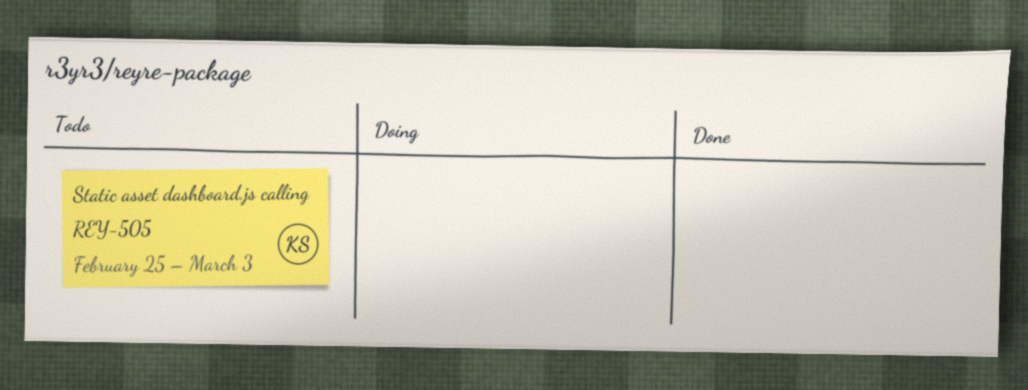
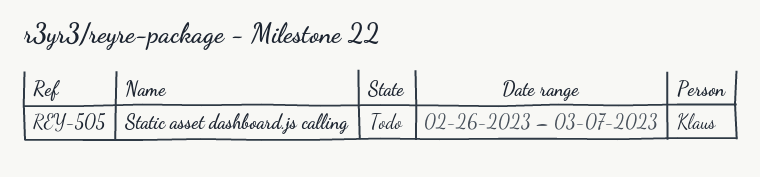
REY-505, start: Feb 25 -> Feb 26
REY-505, due: Mar 3 -> Mar 7

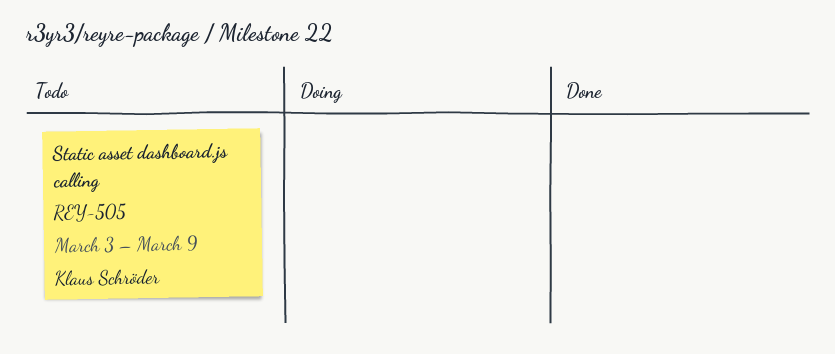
REY-505, start: Feb 26 -> Mar 3
REY-505, due: Mar 7 -> Mar 9

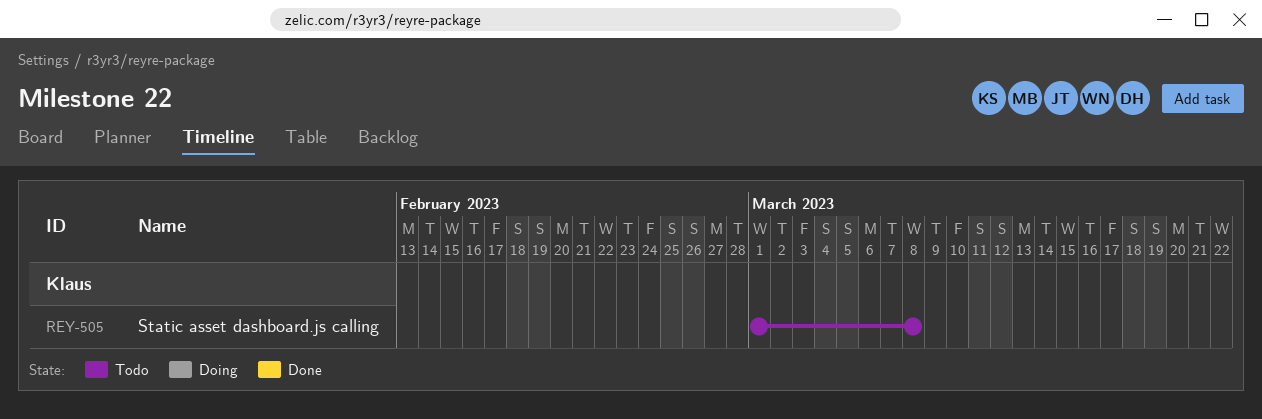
REY-505, start: Mar 3 -> Mar 1
REY-505, due: Mar 9 -> Mar 8

